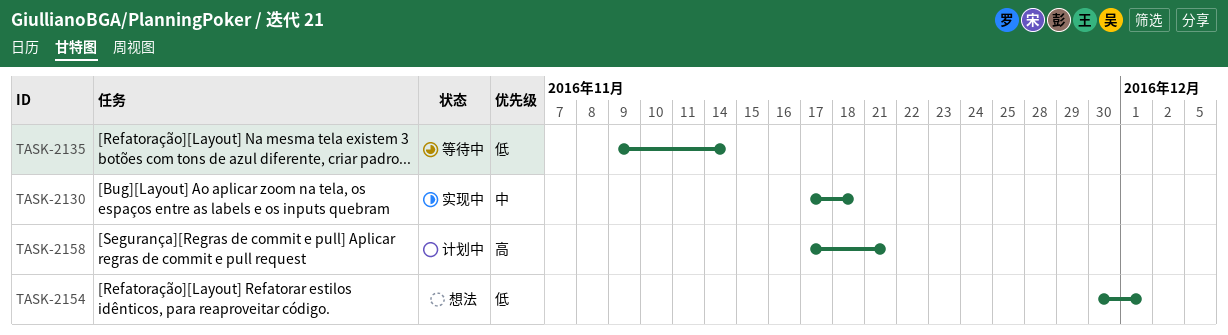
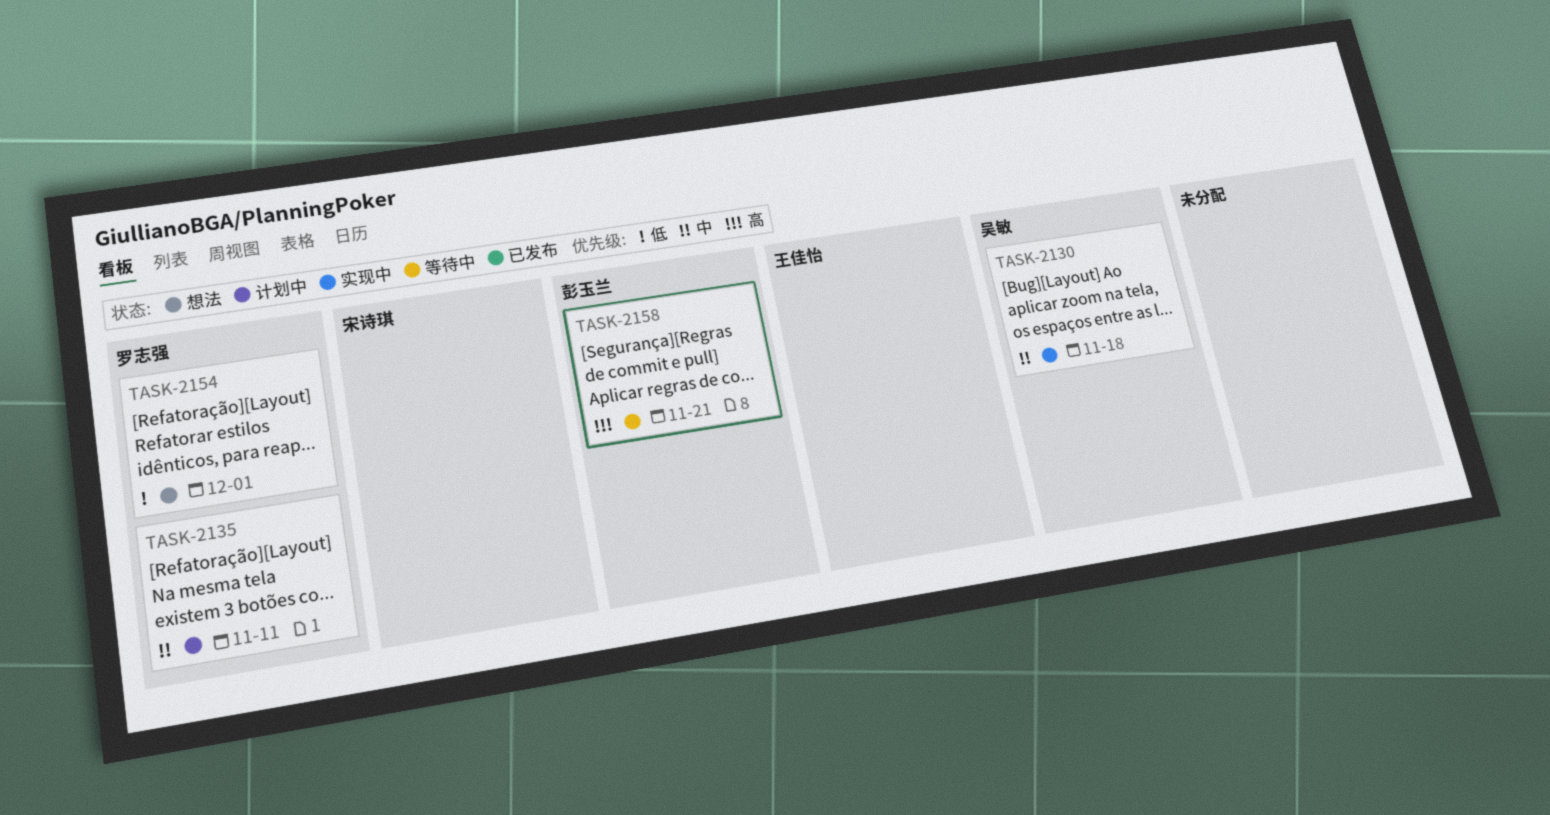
TASK-2135, status: 等待中 -> 计划中
TASK-2135, priority: 低 -> 中
TASK-2135, due: Nov 14 -> Nov 11
TASK-2158, status: 计划中 -> 等待中

